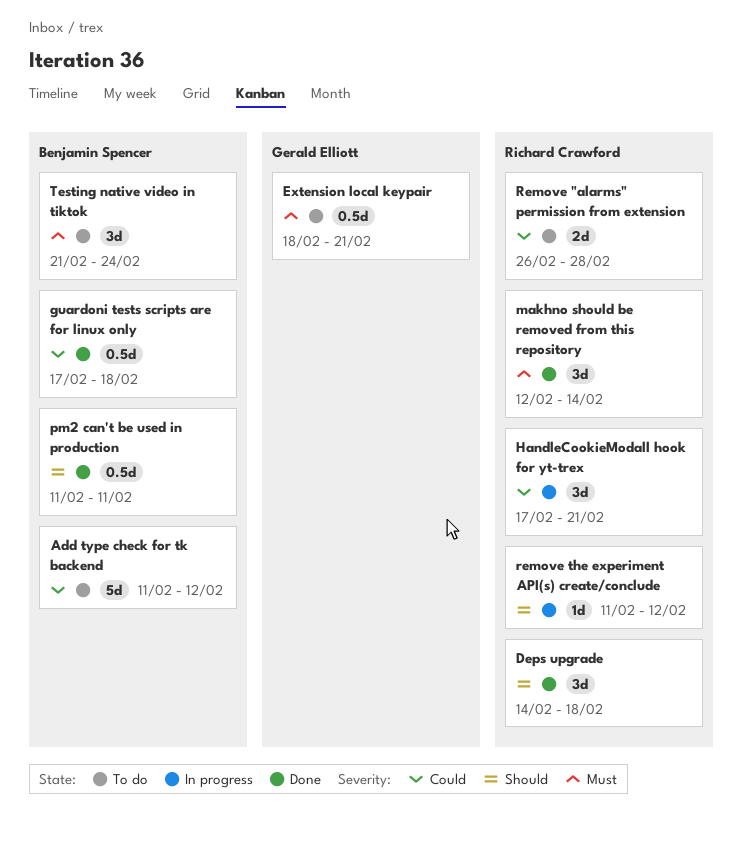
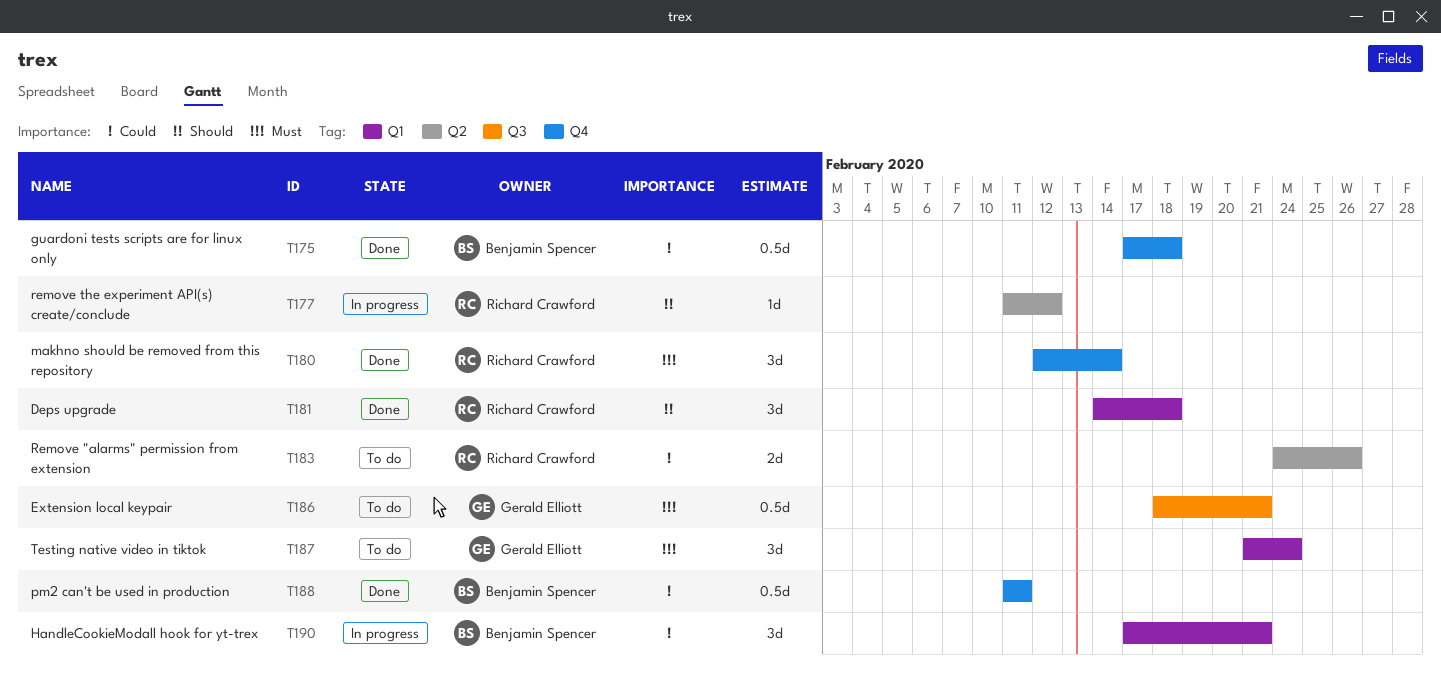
Add type check for tk backend: present -> none
HandleCookieModall hook for yt-trex, owner: Richard Crawford -> Benjamin Spencer
pm2 can't be used in production, priority: Should -> Could
Remove "alarms" permission from extension, start: Feb 26 -> Feb 24
Remove "alarms" permission from extension, due: Feb 28 -> Feb 26
Testing native video in tiktok, owner: Benjamin Spencer -> Gerald Elliott

